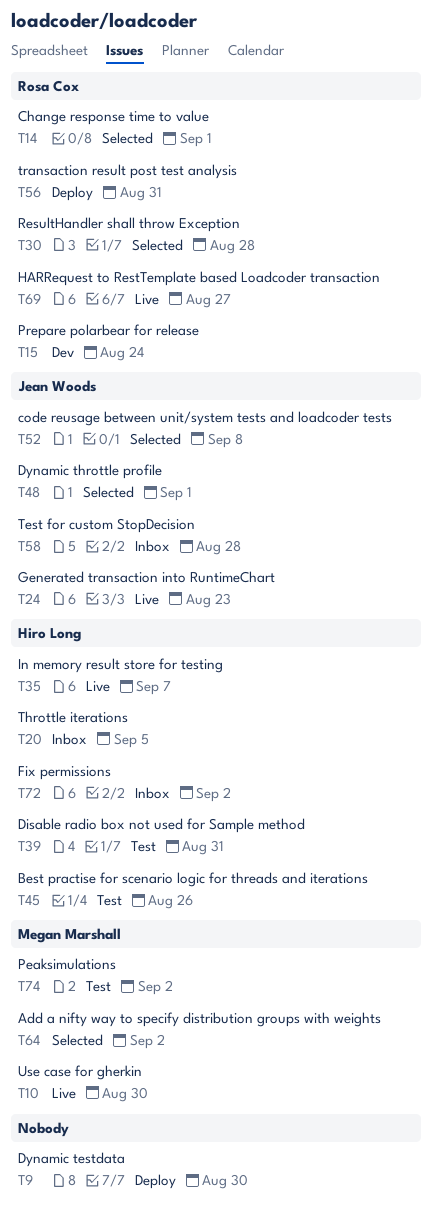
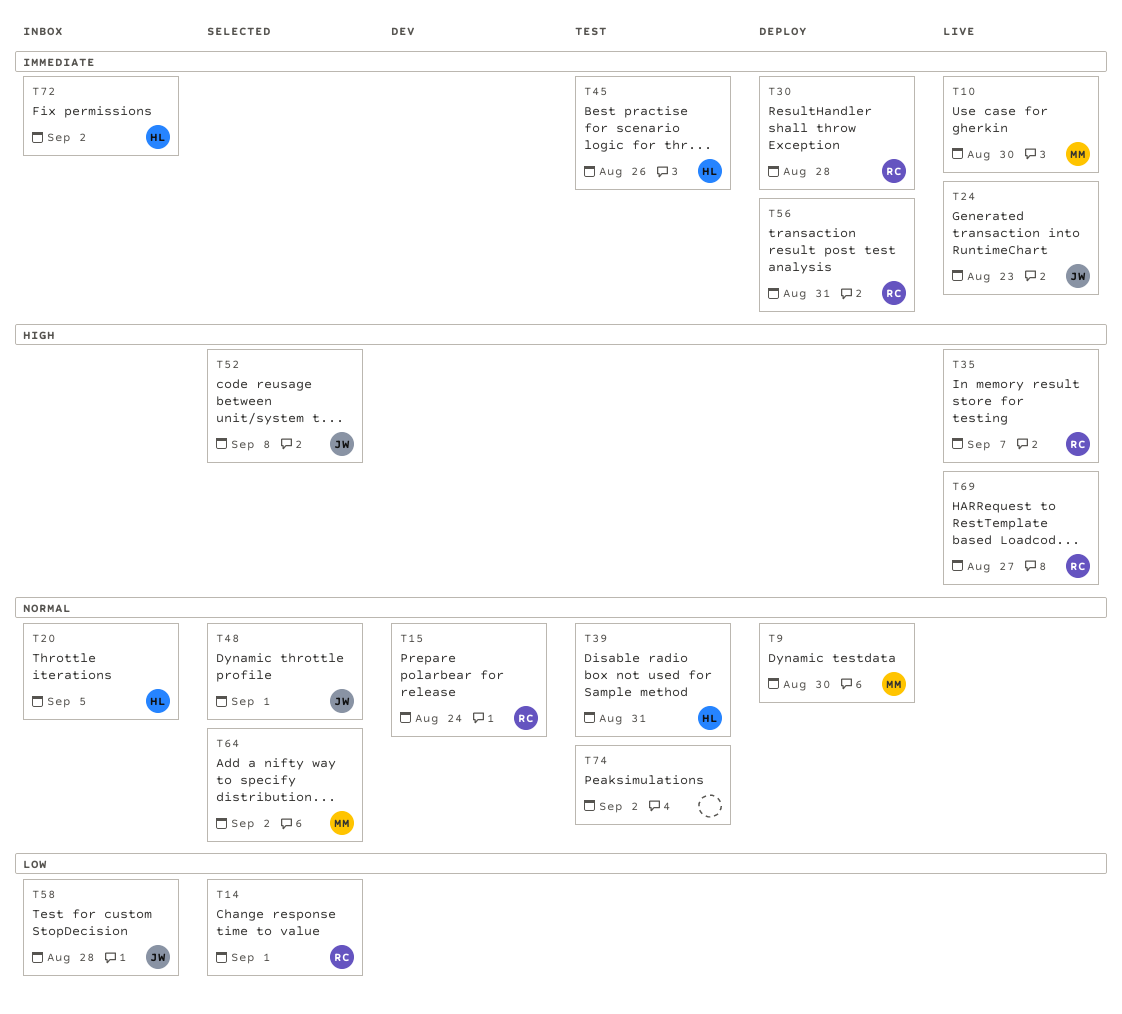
T9, owner: none -> Megan Marshall
T30, status: Selected -> Deploy
T35, owner: Hiro Long -> Rosa Cox
T74, owner: Megan Marshall -> none

